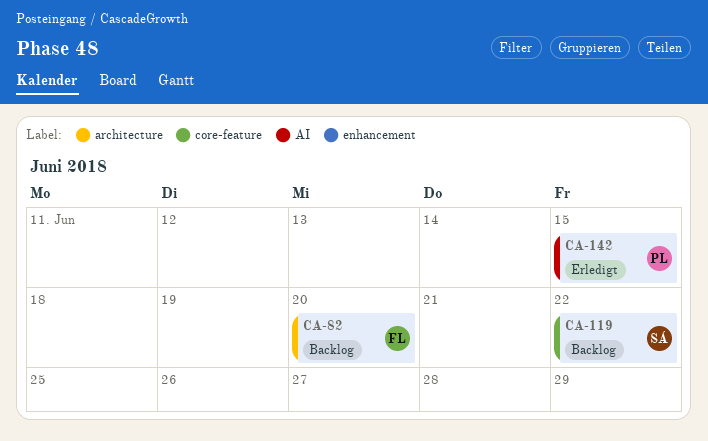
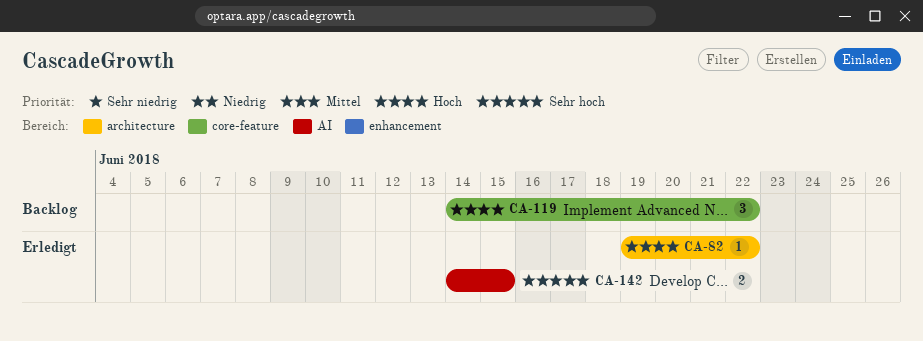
CA-82, status: Backlog -> Erledigt
CA-82, due: Jun 20 -> Jun 22

